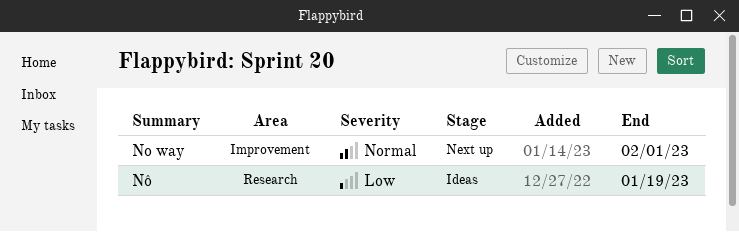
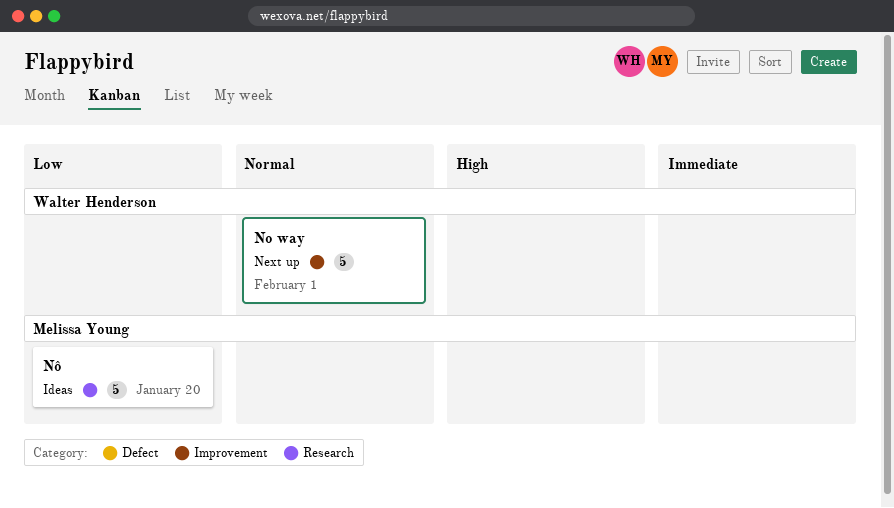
Nô, due: Jan 19 -> Jan 20

